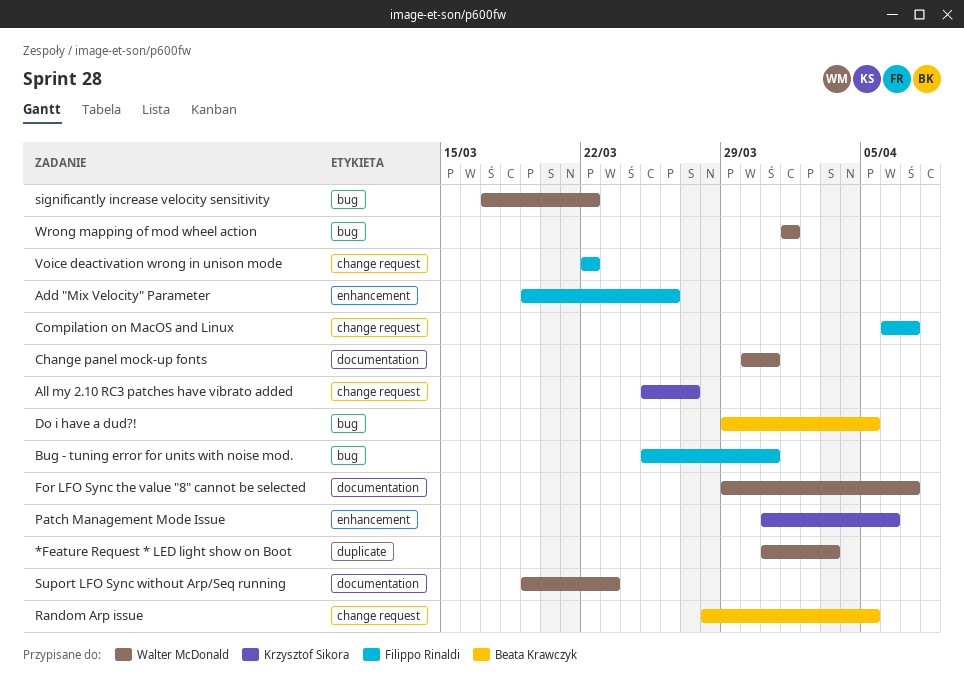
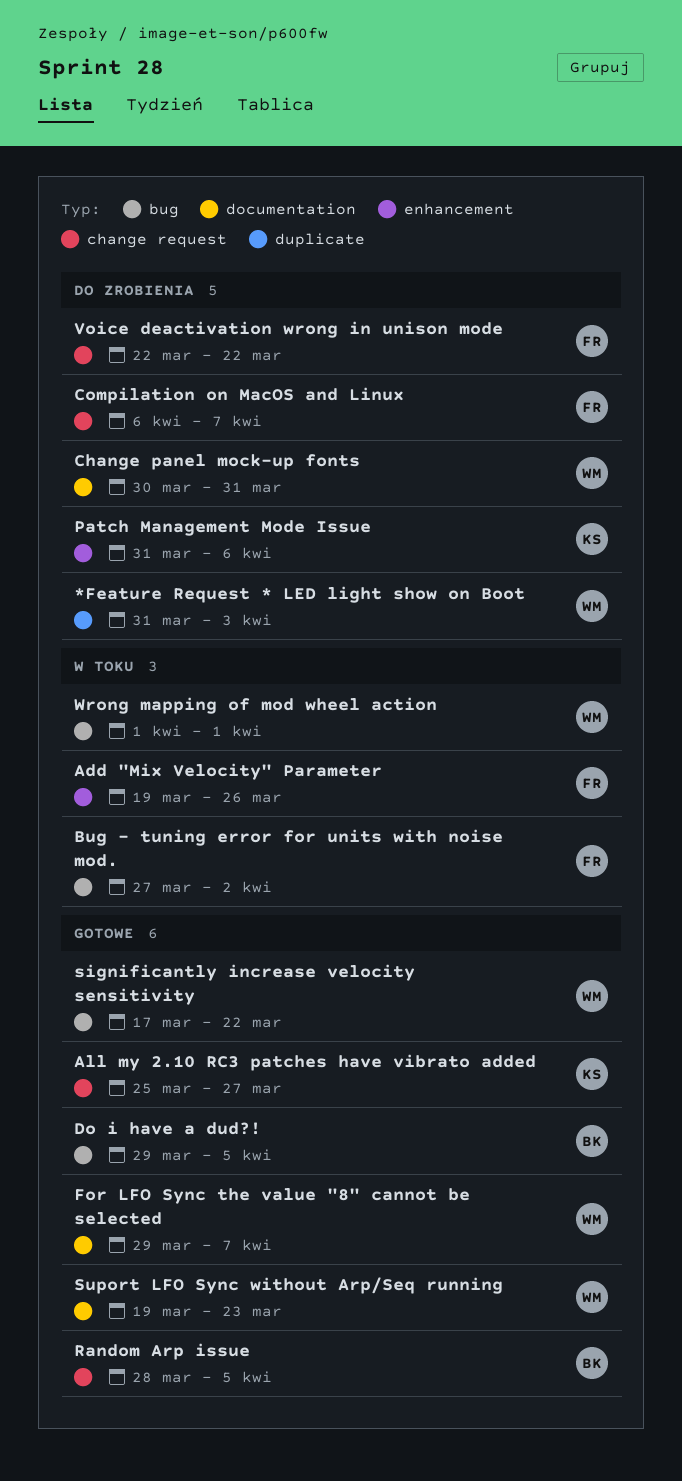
Bug - tuning error for units with noise mod., start: Mar 25 -> Mar 27
Bug - tuning error for units with noise mod., due: Mar 31 -> Apr 2

